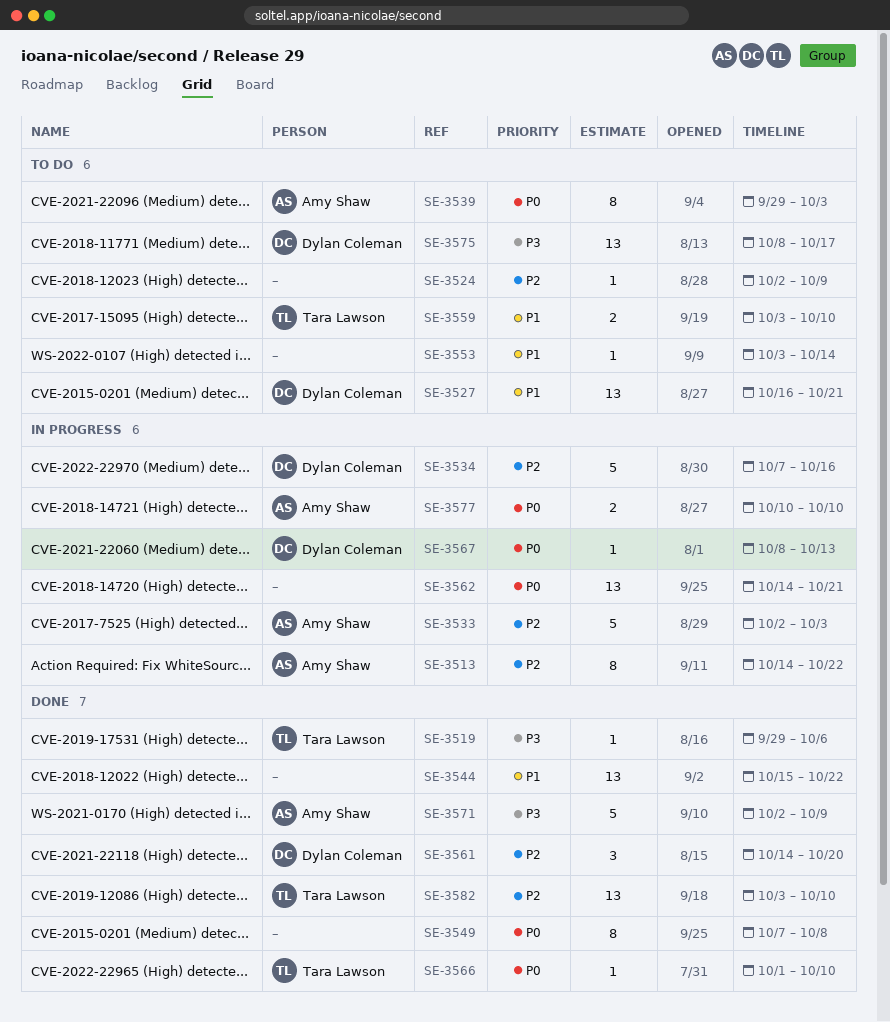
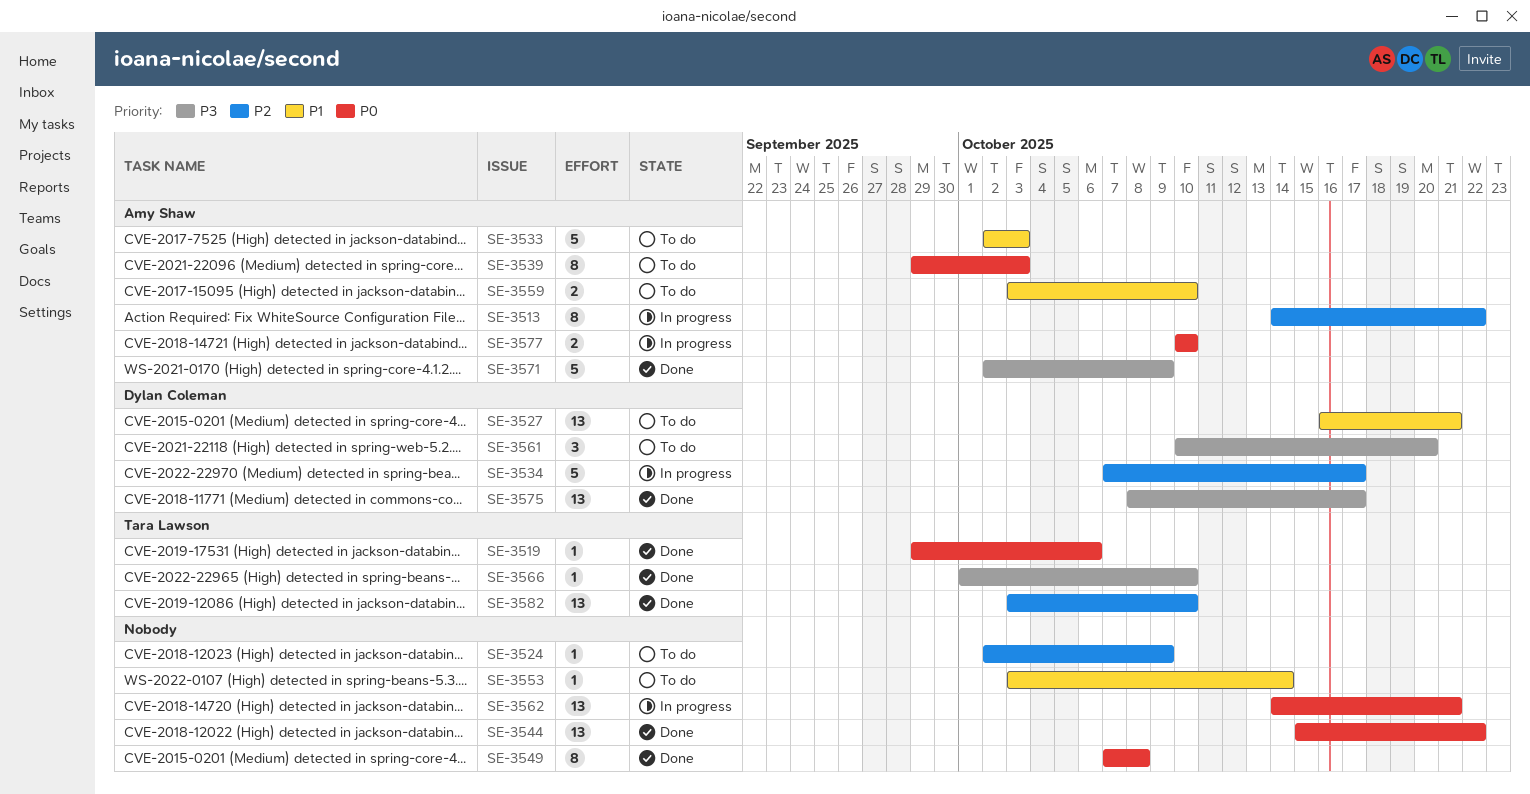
SE-3519, priority: P3 -> P0
SE-3533, status: In progress -> To do
SE-3533, priority: P2 -> P1
SE-3534, due: Oct 16 -> Oct 17
SE-3544, priority: P1 -> P0
SE-3559, owner: Tara Lawson -> Amy Shaw
SE-3561, status: Done -> To do
SE-3561, priority: P2 -> P3
SE-3561, start: Oct 14 -> Oct 10
SE-3566, priority: P0 -> P3
SE-3567: present -> none
SE-3575, status: To do -> Done

